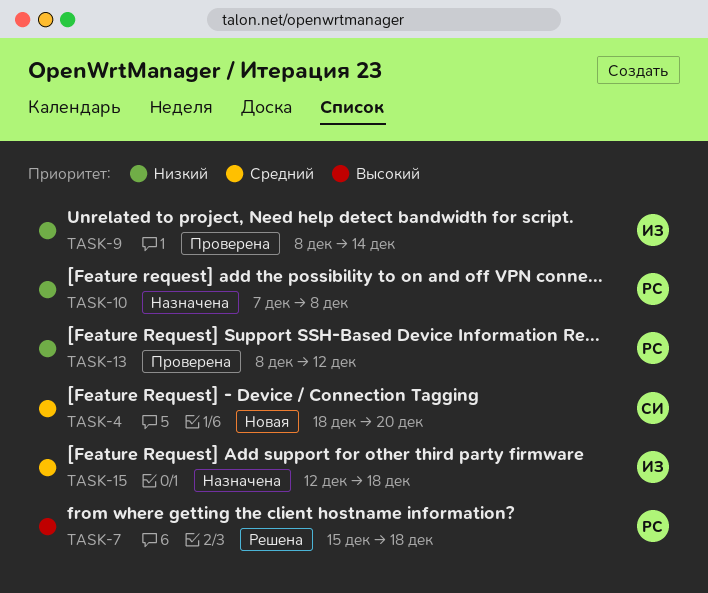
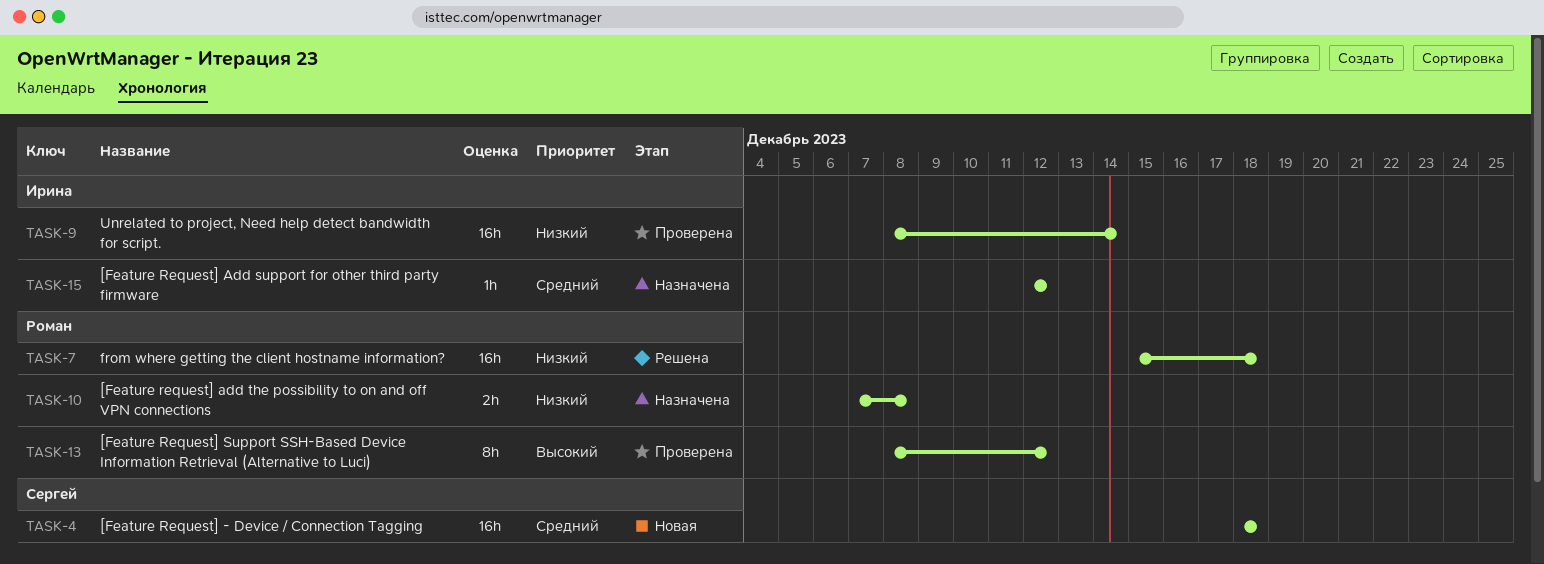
TASK-4, due: Dec 20 -> Dec 18
TASK-7, priority: Высокий -> Низкий
TASK-13, priority: Низкий -> Высокий
TASK-15, due: Dec 18 -> Dec 12

